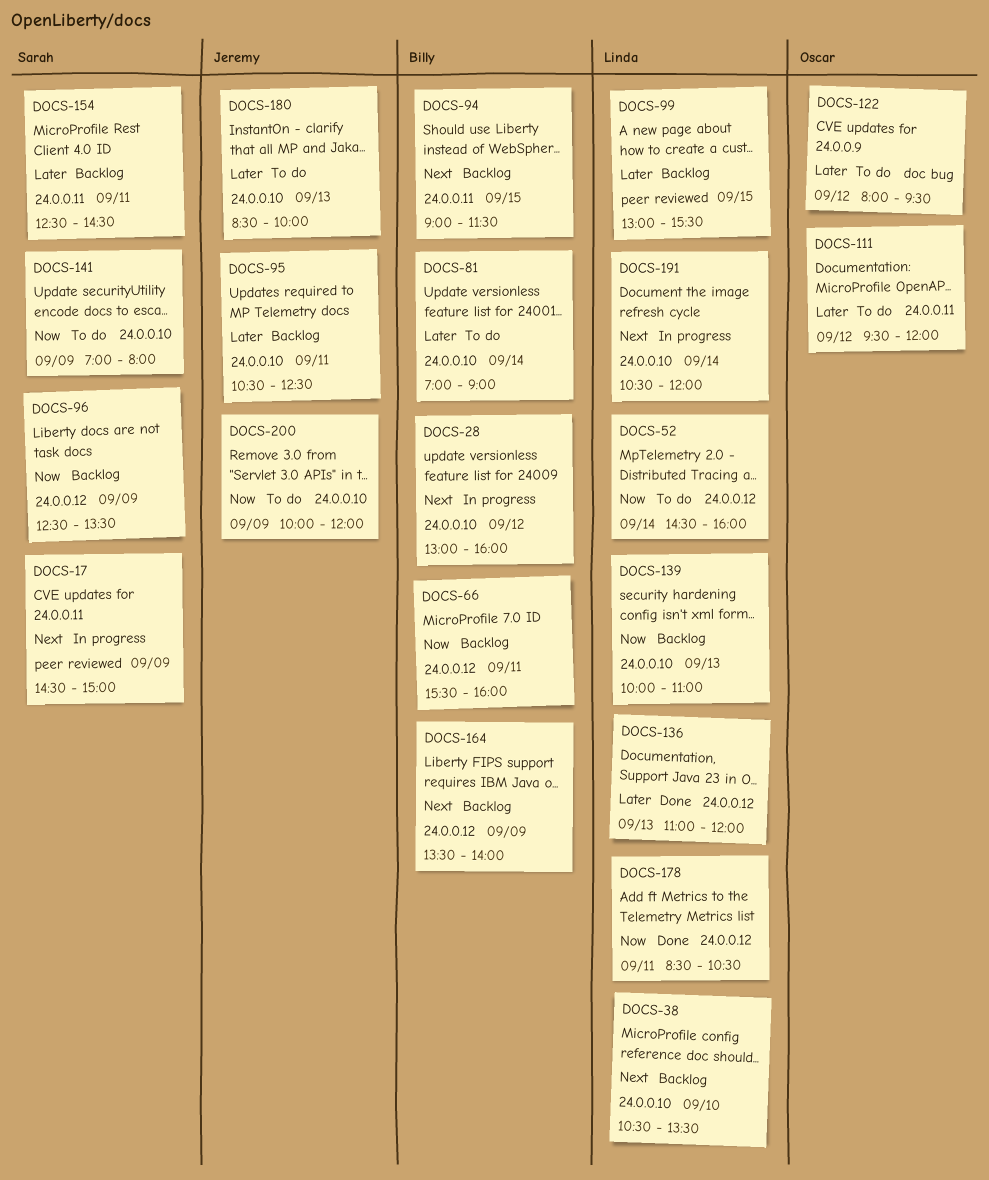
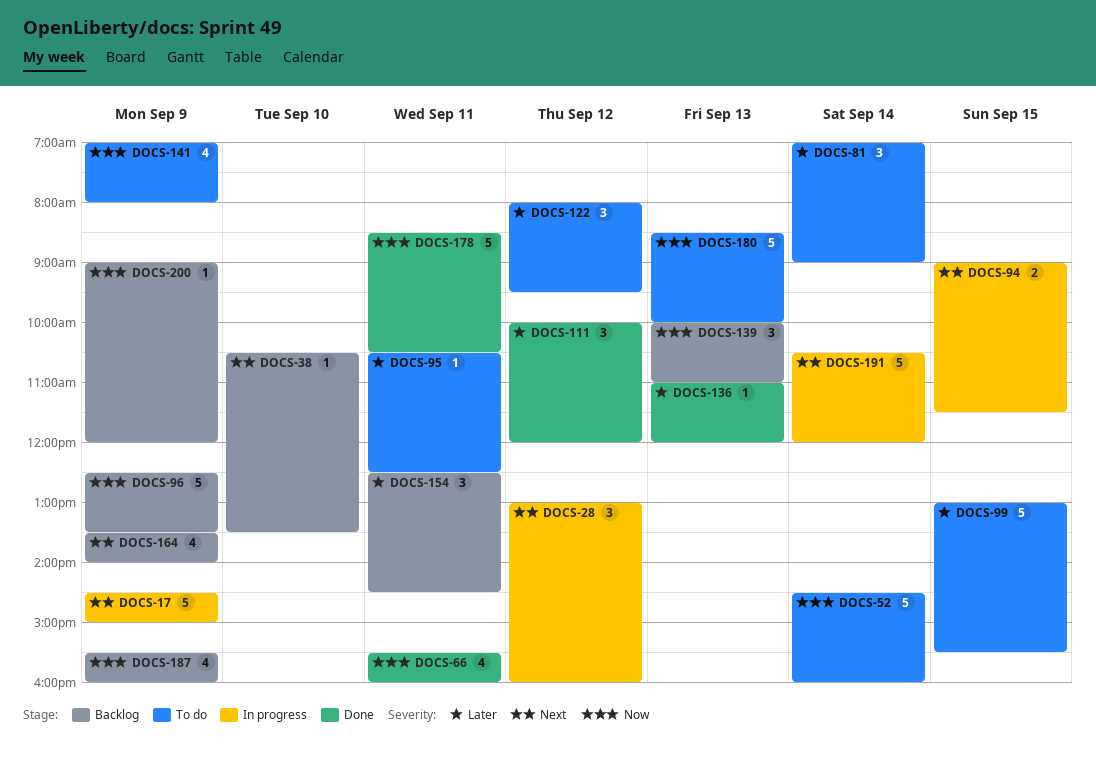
DOCS-66, status: Backlog -> Done
DOCS-94, status: Backlog -> In progress
DOCS-95, status: Backlog -> To do
DOCS-99, status: Backlog -> To do
DOCS-111, status: To do -> Done
DOCS-111, begins: 09:30 -> 10:00
DOCS-180, priority: Later -> Now
DOCS-187: none -> present
DOCS-200, status: To do -> Backlog
DOCS-200, begins: 10:00 -> 09:00

